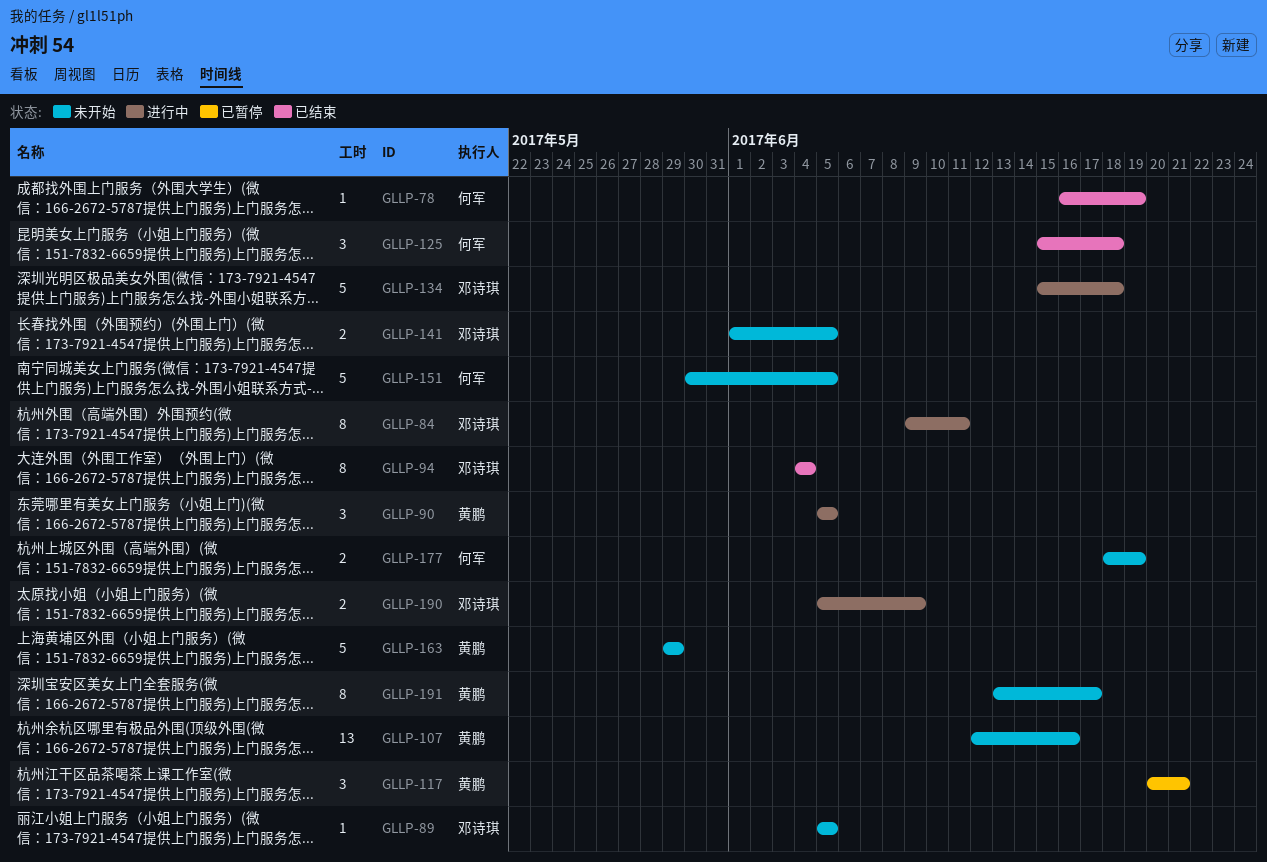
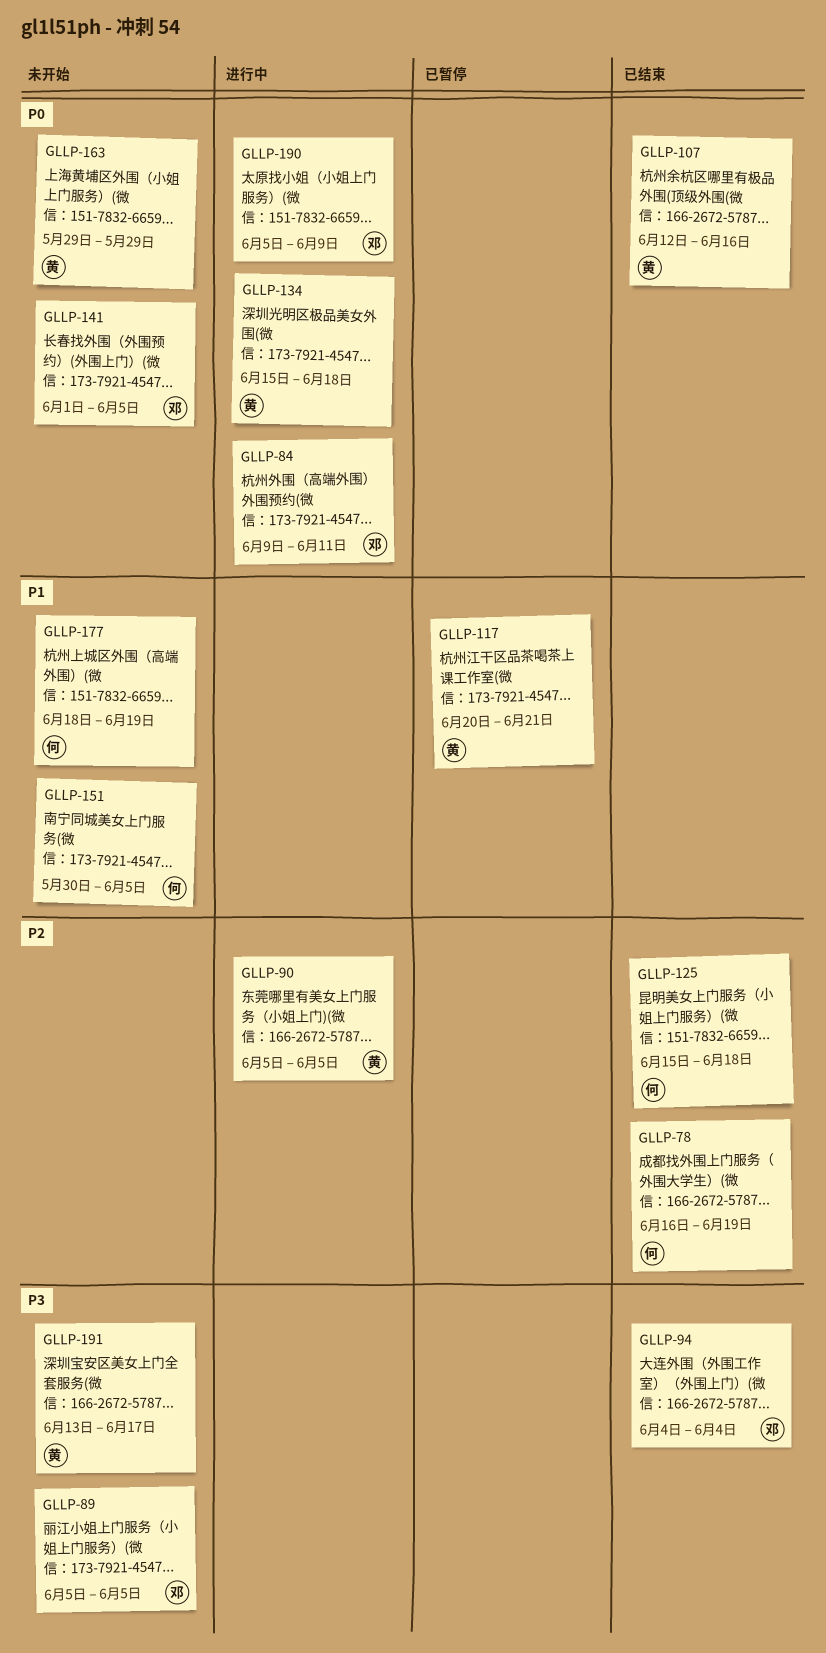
GLLP-107, status: 未开始 -> 已结束
GLLP-134, owner: 邓诗琪 -> 黄鹏

